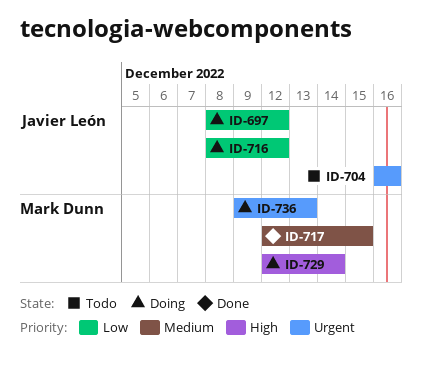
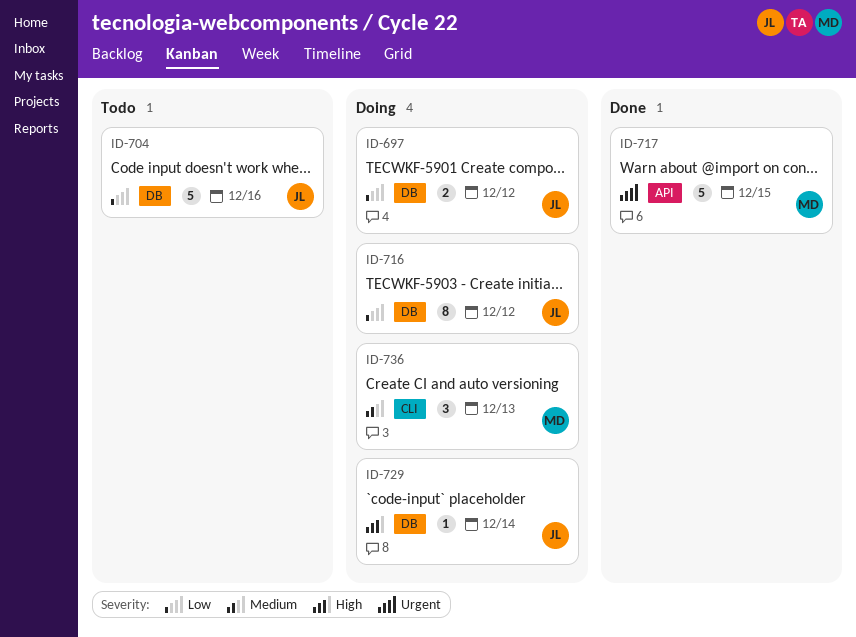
ID-704, priority: Urgent -> Low
ID-717, priority: Medium -> Urgent
ID-729, owner: Mark Dunn -> Javier León
ID-736, priority: Urgent -> Medium

